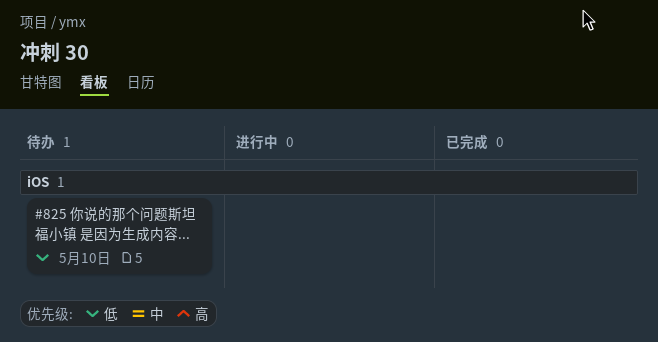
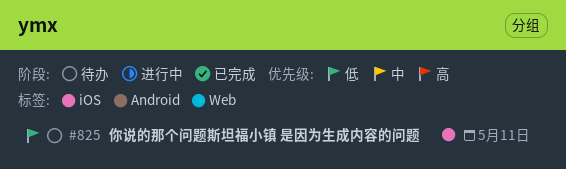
#825, due: May 10 -> May 11

